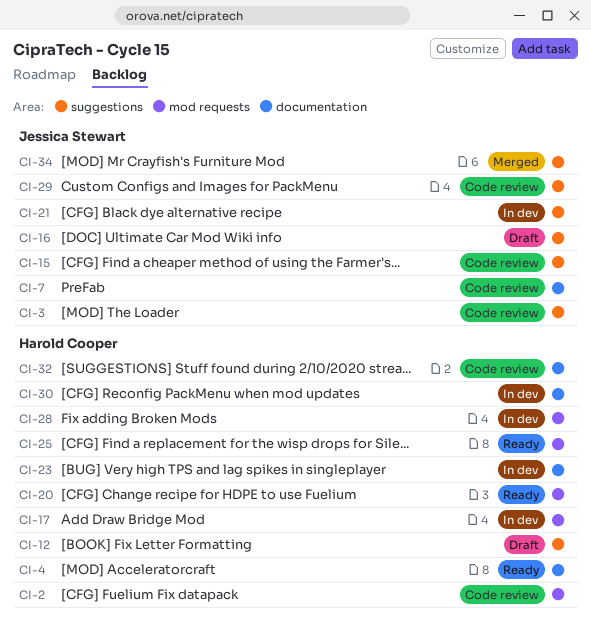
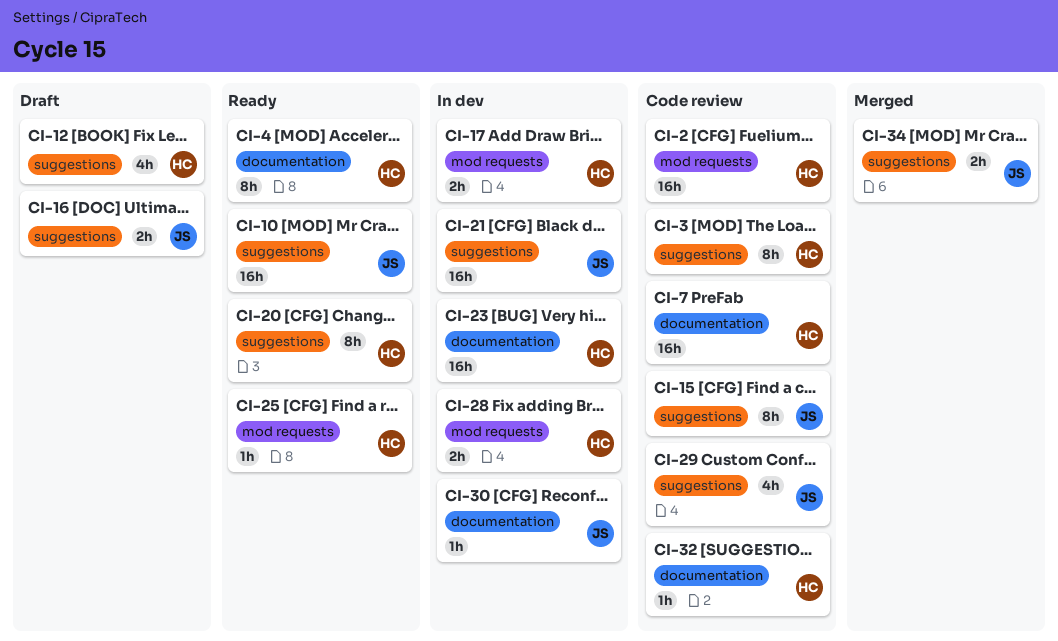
CI-3, owner: Jessica Stewart -> Harold Cooper
CI-7, owner: Jessica Stewart -> Harold Cooper
CI-10: none -> present
CI-20, label: mod requests -> suggestions
CI-30, owner: Harold Cooper -> Jessica Stewart

